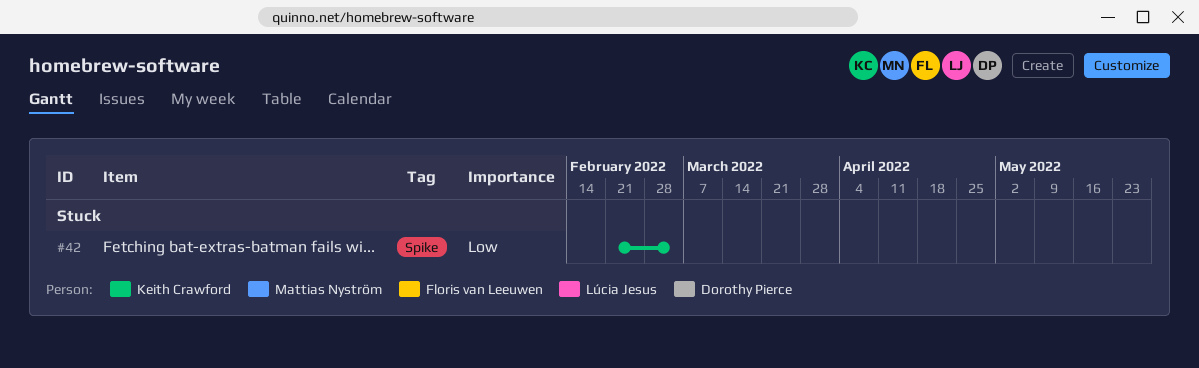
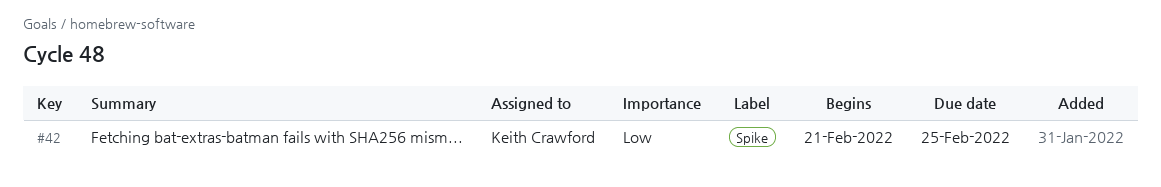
#42, due: Mar 4 -> Feb 25

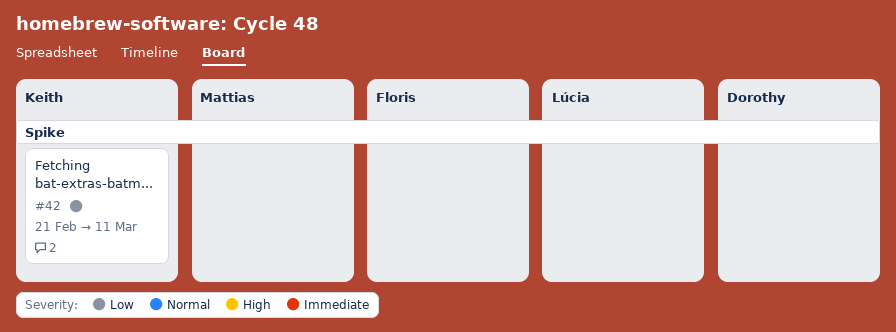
#42, due: Feb 25 -> Mar 11

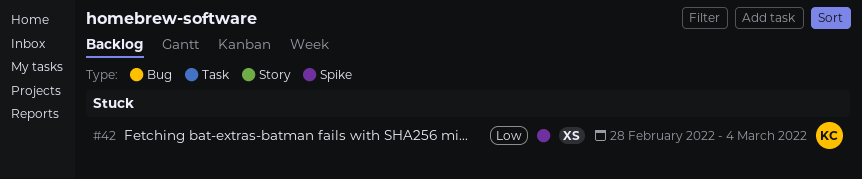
#42, start: Feb 21 -> Feb 28
#42, due: Mar 11 -> Mar 4

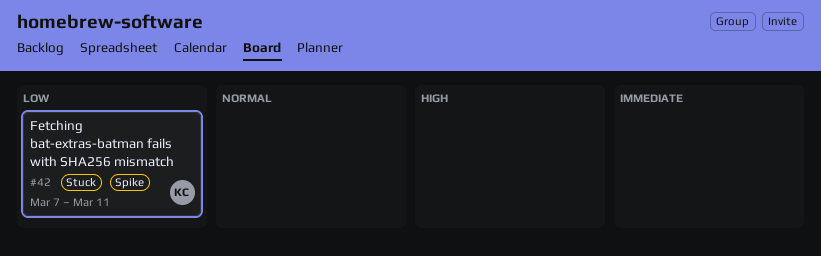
#42, start: Feb 28 -> Mar 7
#42, due: Mar 4 -> Mar 11

